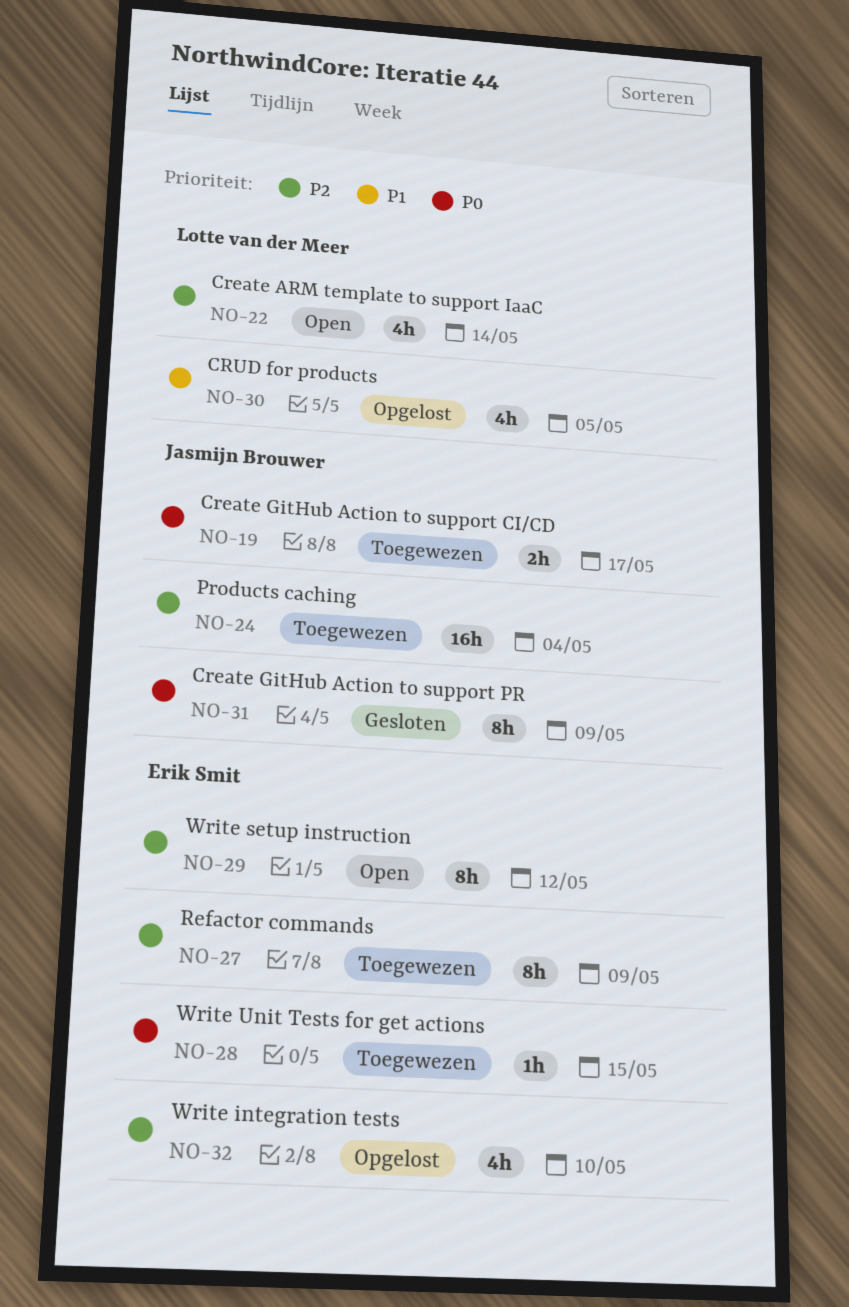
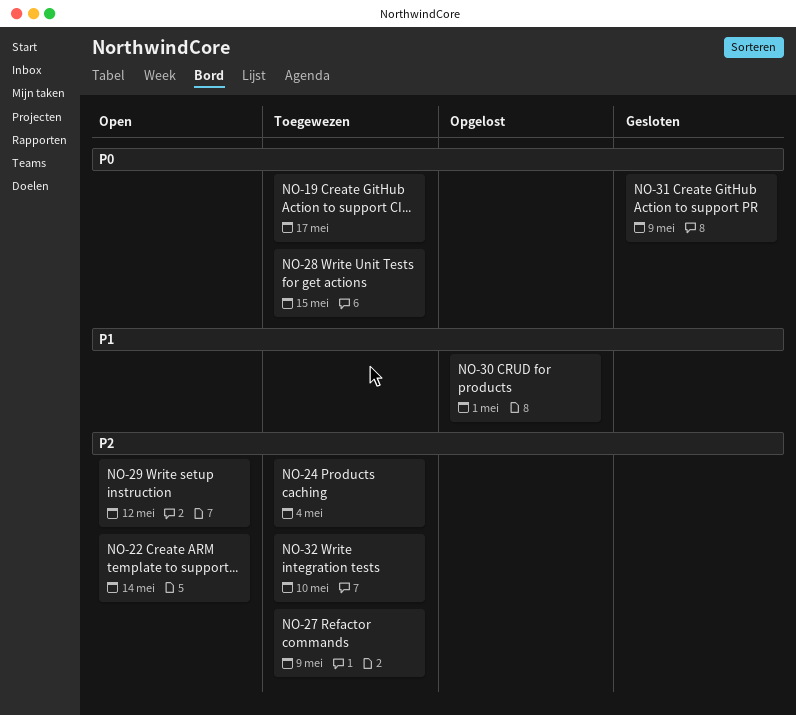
NO-30, due: May 5 -> May 1
NO-32, status: Opgelost -> Toegewezen

